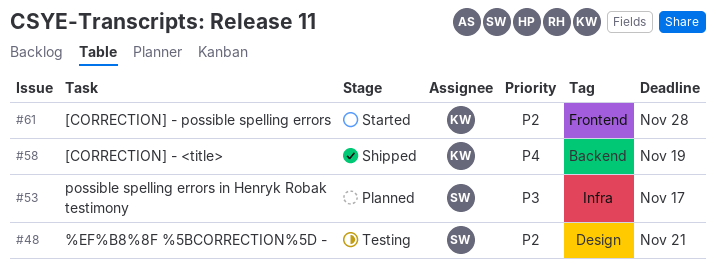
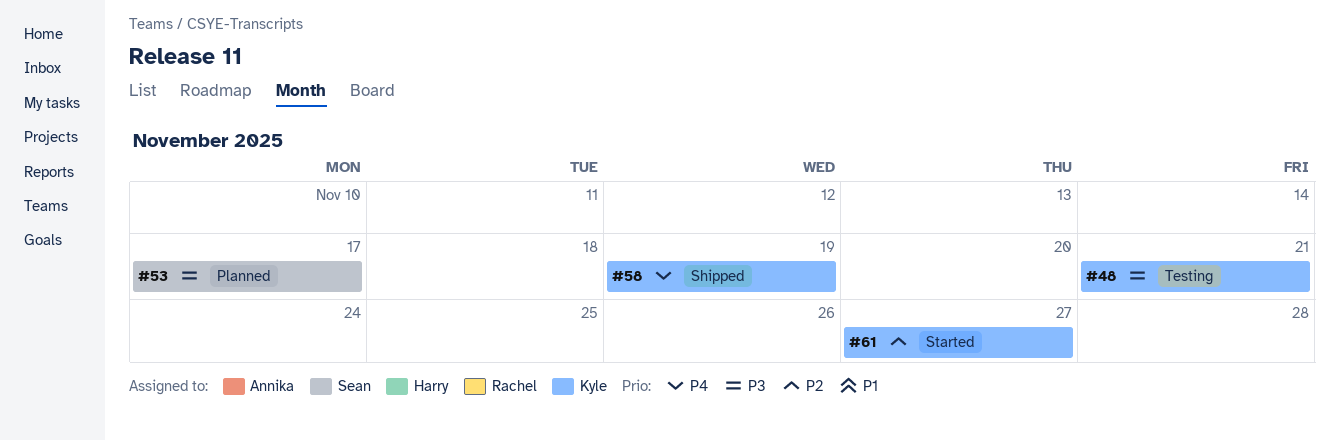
#48, owner: Sean -> Kyle
#48, priority: P2 -> P3
#61, due: Nov 28 -> Nov 27

